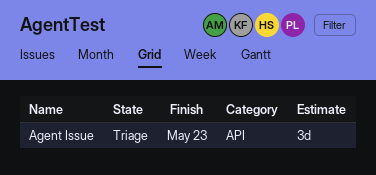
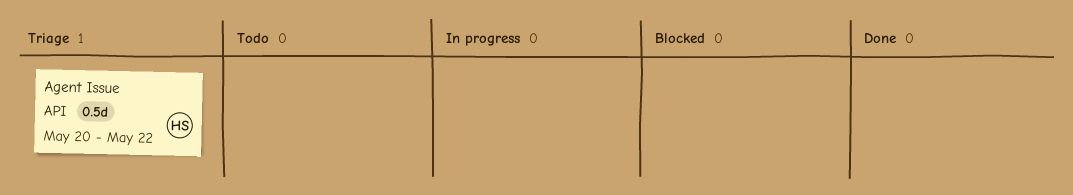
Agent Issue, estimate: 3d -> 0.5d
Agent Issue, due: May 23 -> May 22

